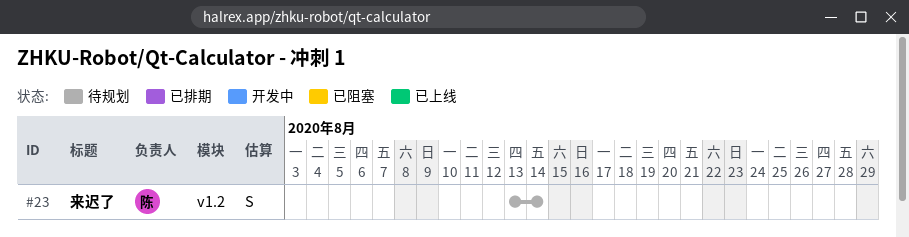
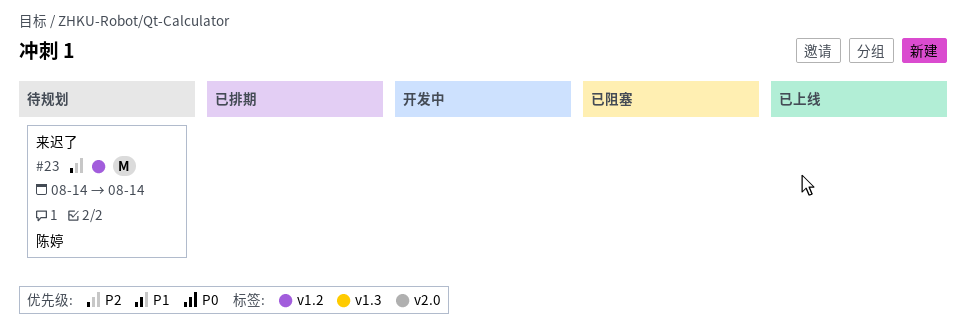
#23, estimate: S -> M
#23, start: Aug 13 -> Aug 14

